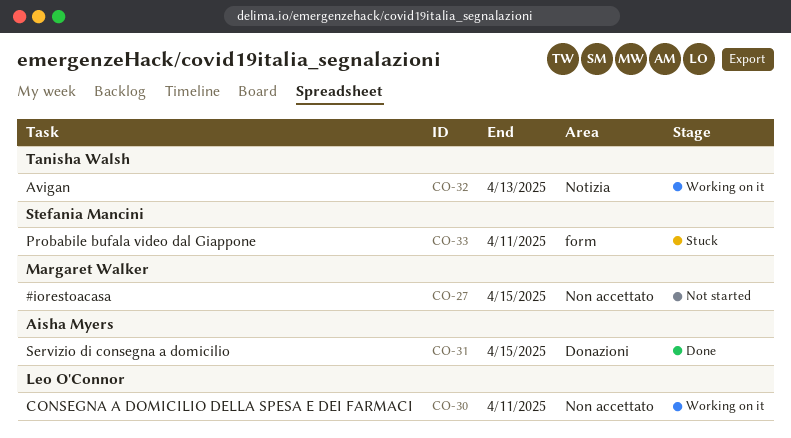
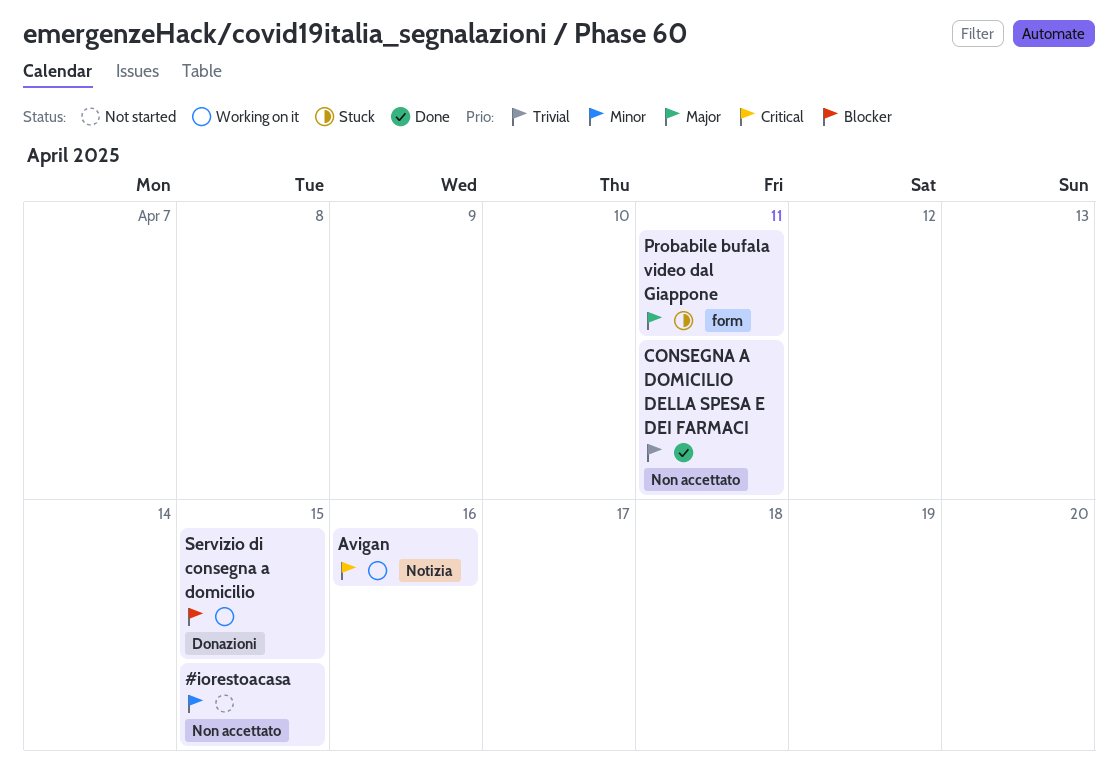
Avigan, due: Apr 13 -> Apr 16
CONSEGNA A DOMICILIO DELLA SPESA E DEI FARMACI, status: Working on it -> Done
Servizio di consegna a domicilio, status: Done -> Working on it

